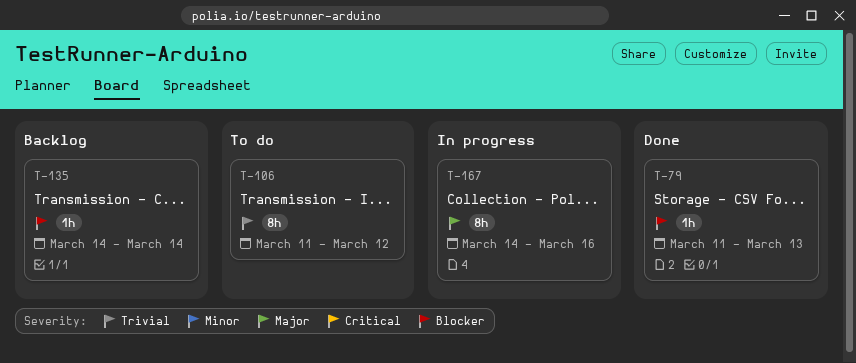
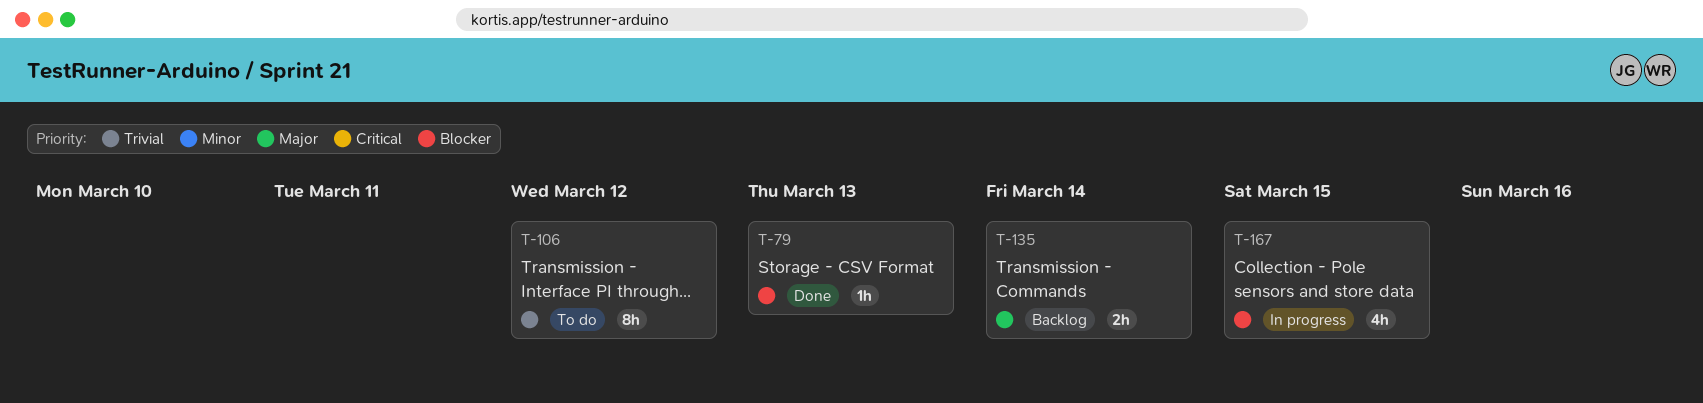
T-135, priority: Blocker -> Major
T-135, estimate: 1h -> 2h
T-167, priority: Major -> Blocker
T-167, estimate: 8h -> 4h
T-167, due: Mar 16 -> Mar 15

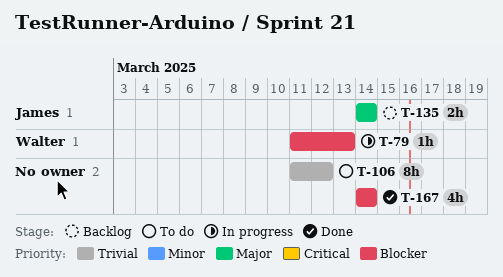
T-79, status: Done -> In progress
T-167, status: In progress -> Done
T-167, due: Mar 15 -> Mar 14

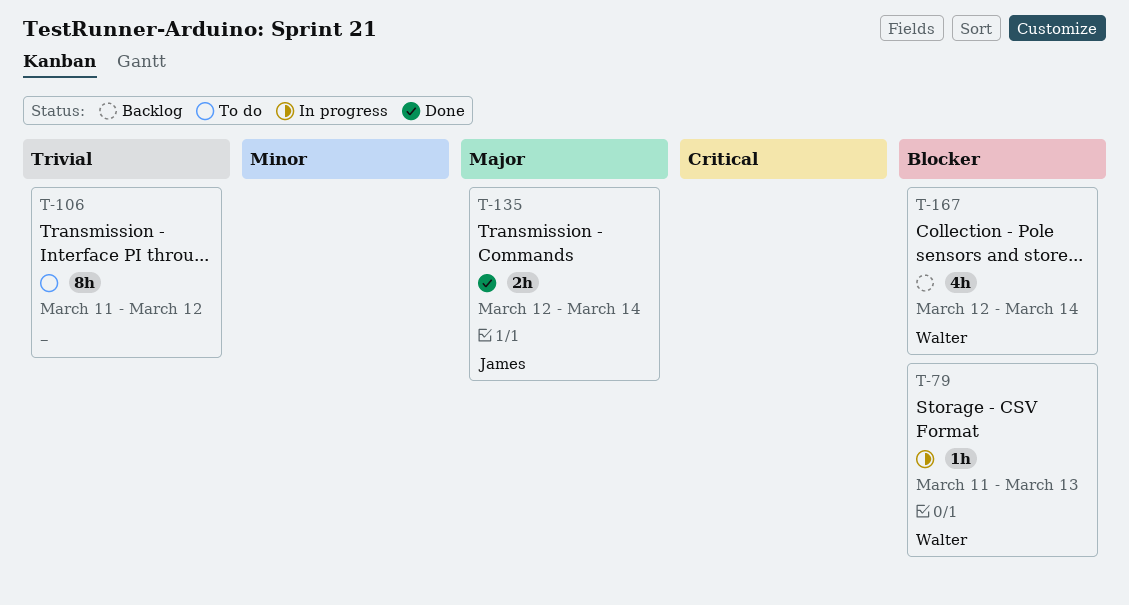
T-135, status: Backlog -> Done
T-135, start: Mar 14 -> Mar 12
T-167, status: Done -> Backlog
T-167, owner: none -> Walter
T-167, start: Mar 14 -> Mar 12

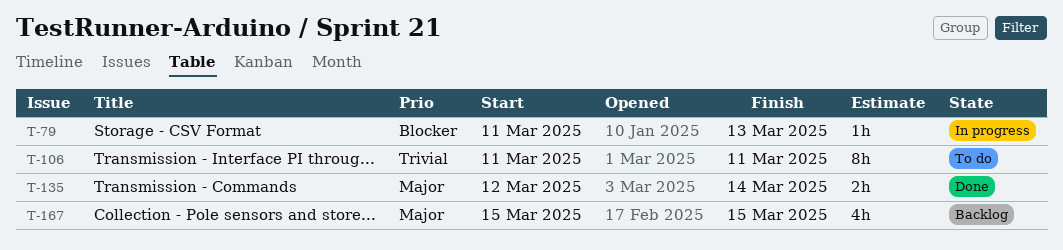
T-106, due: Mar 12 -> Mar 11
T-167, priority: Blocker -> Major
T-167, start: Mar 12 -> Mar 15
T-167, due: Mar 14 -> Mar 15

